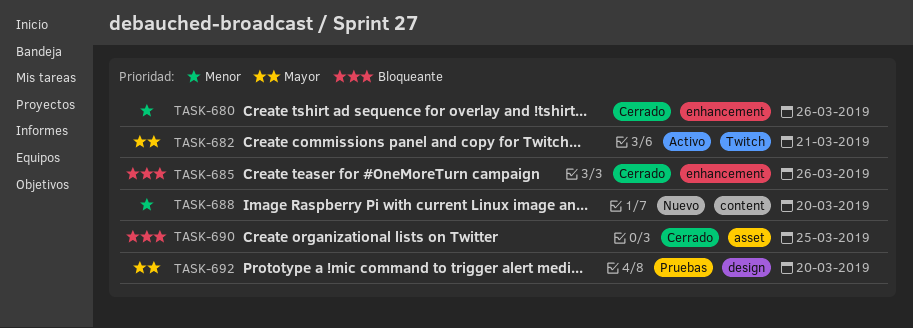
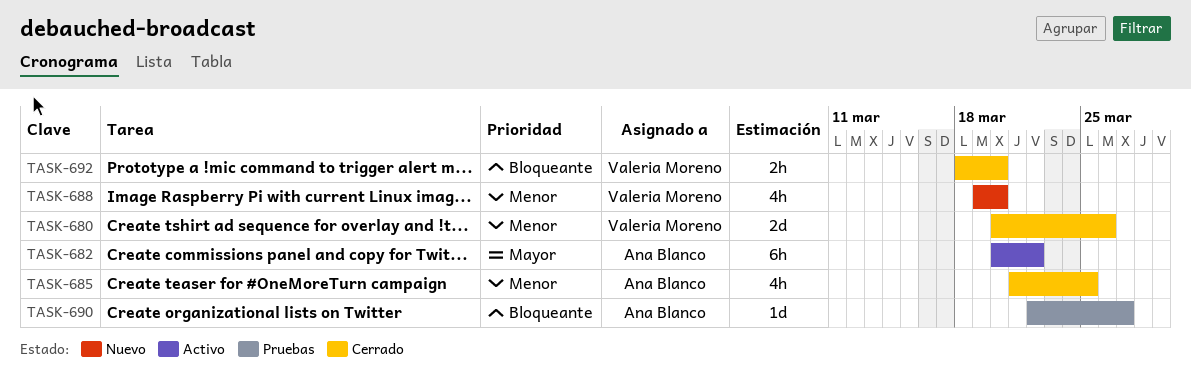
TASK-682, due: Mar 21 -> Mar 22
TASK-685, priority: Bloqueante -> Menor
TASK-685, due: Mar 26 -> Mar 25
TASK-690, status: Cerrado -> Pruebas
TASK-690, due: Mar 25 -> Mar 27
TASK-692, status: Pruebas -> Cerrado
TASK-692, priority: Mayor -> Bloqueante

